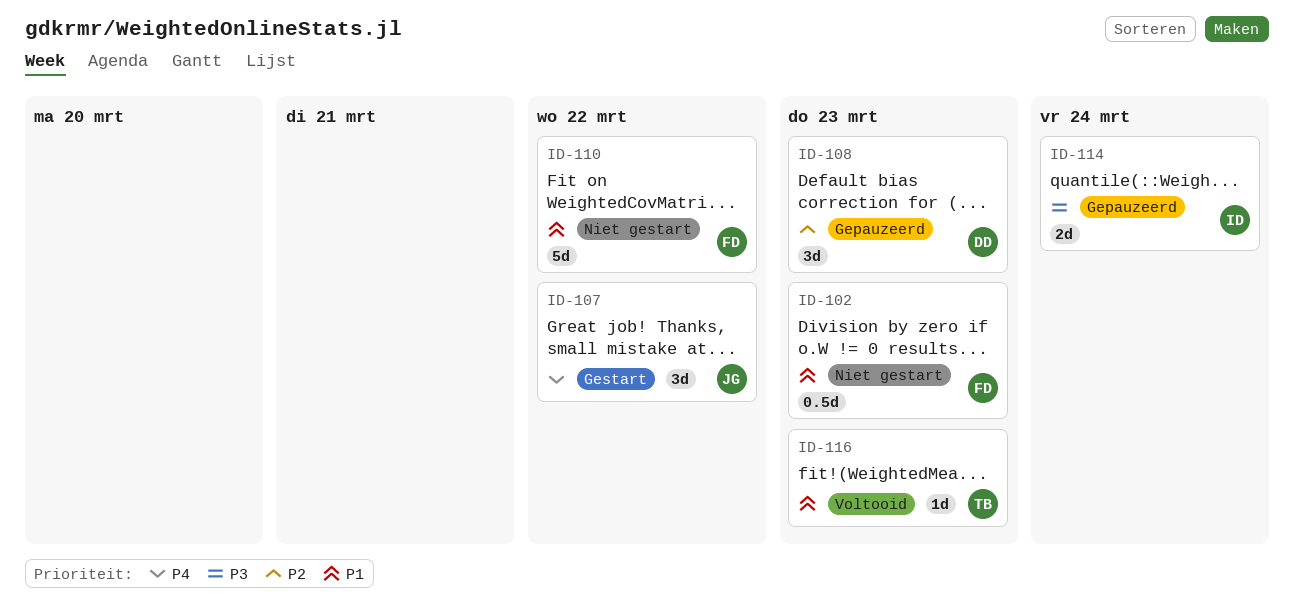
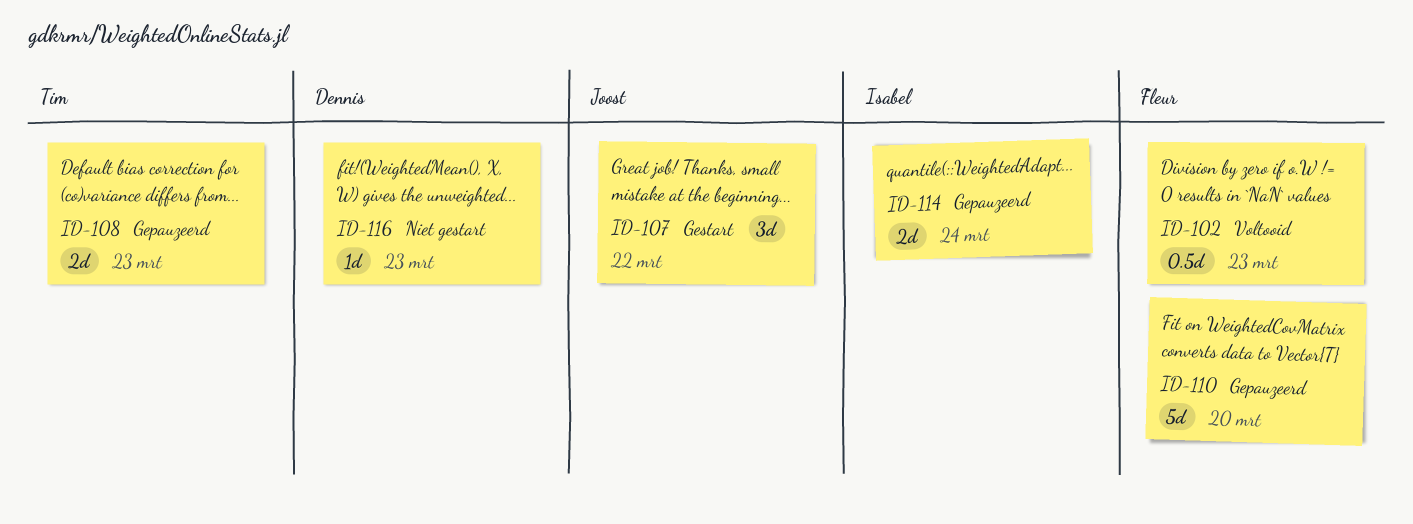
ID-102, status: Niet gestart -> Voltooid
ID-108, owner: Dennis -> Tim
ID-108, estimate: 3d -> 2d
ID-110, status: Niet gestart -> Gepauzeerd
ID-110, due: Mar 22 -> Mar 20
ID-116, status: Voltooid -> Niet gestart
ID-116, owner: Tim -> Dennis

